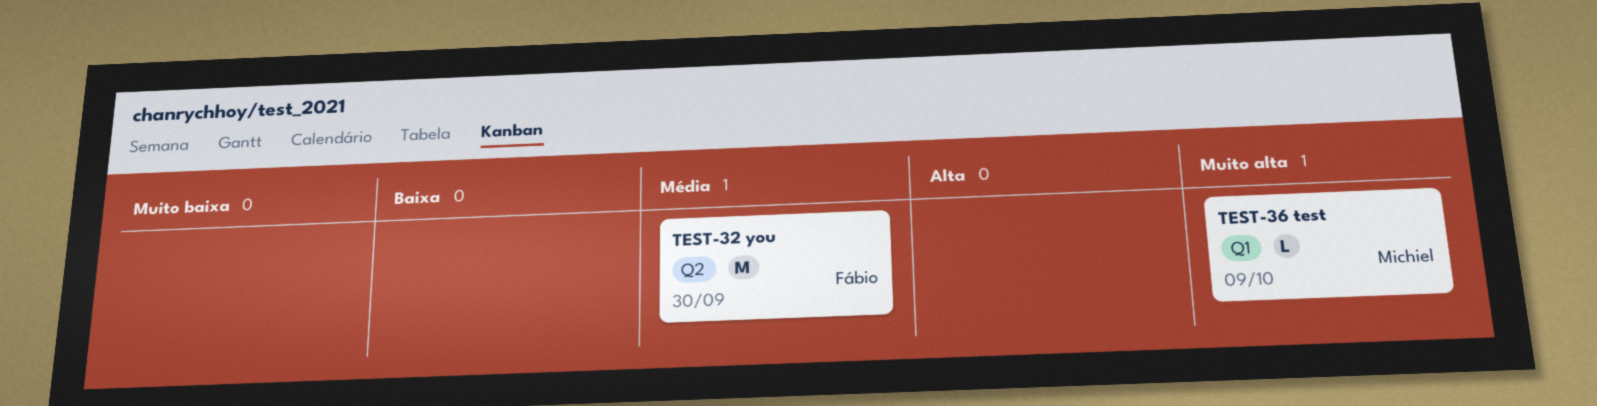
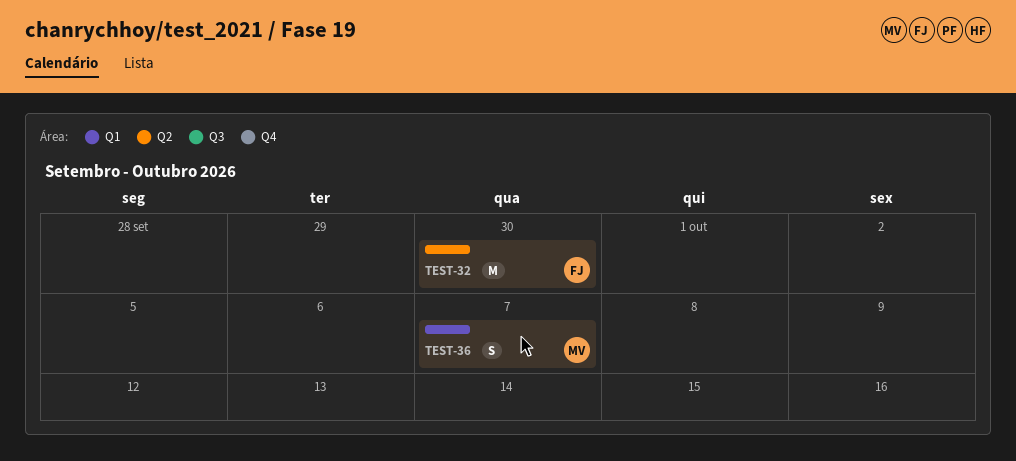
TEST-36, estimate: L -> S
TEST-36, due: Oct 9 -> Oct 7

